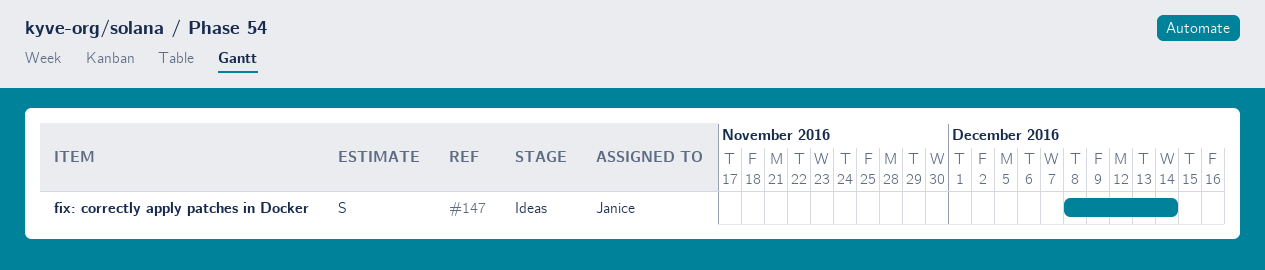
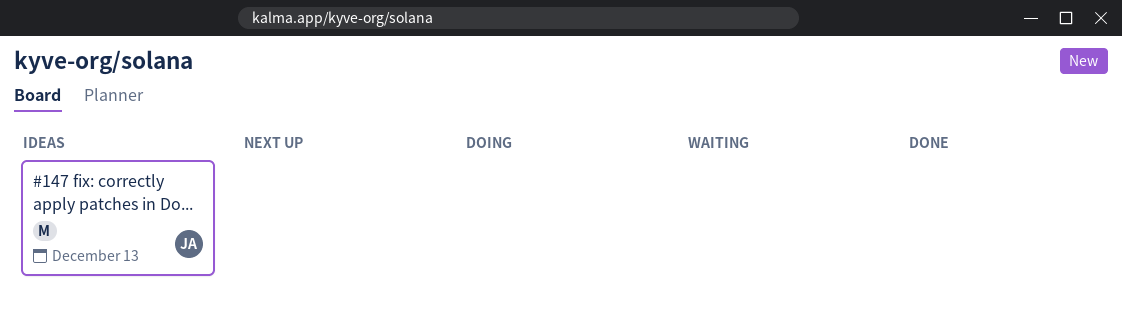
#147, estimate: S -> M
#147, due: Dec 14 -> Dec 13

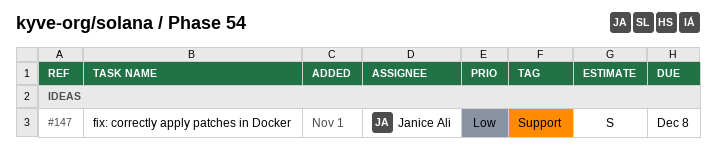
#147, estimate: M -> S
#147, due: Dec 13 -> Dec 8

